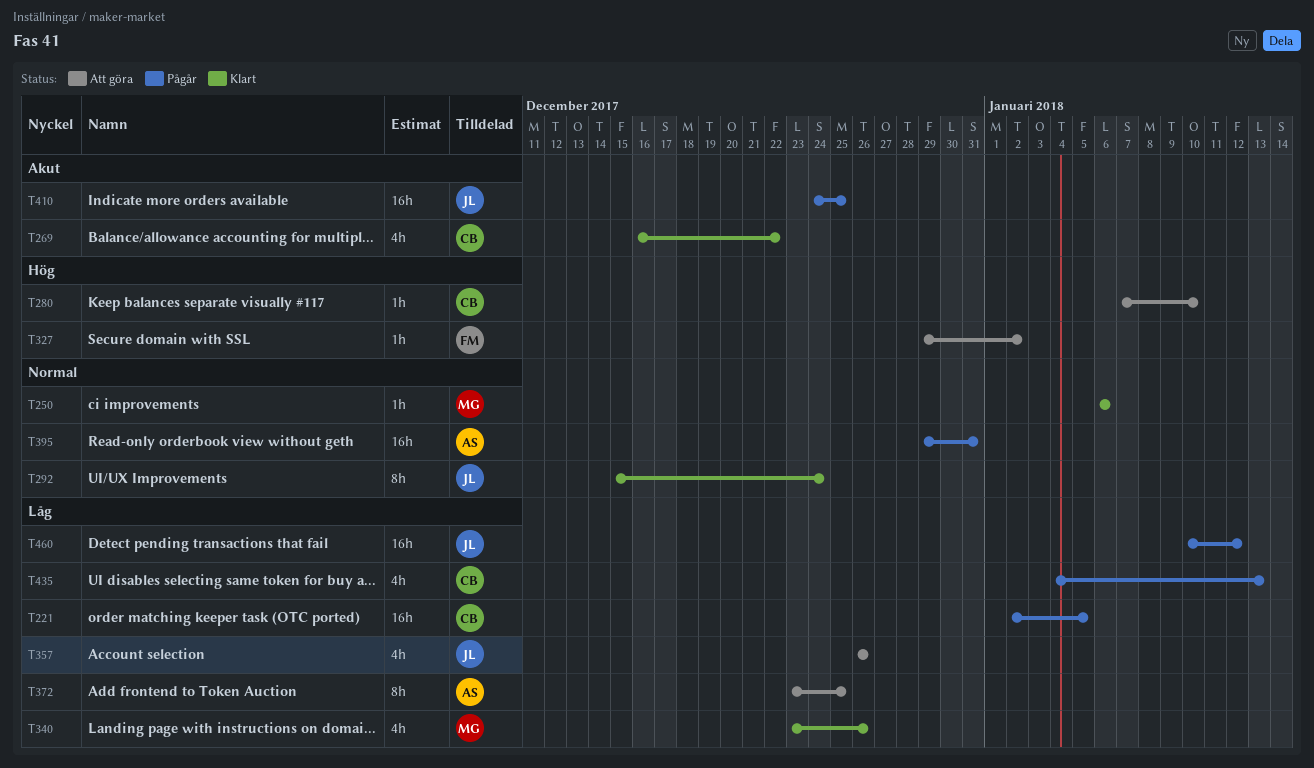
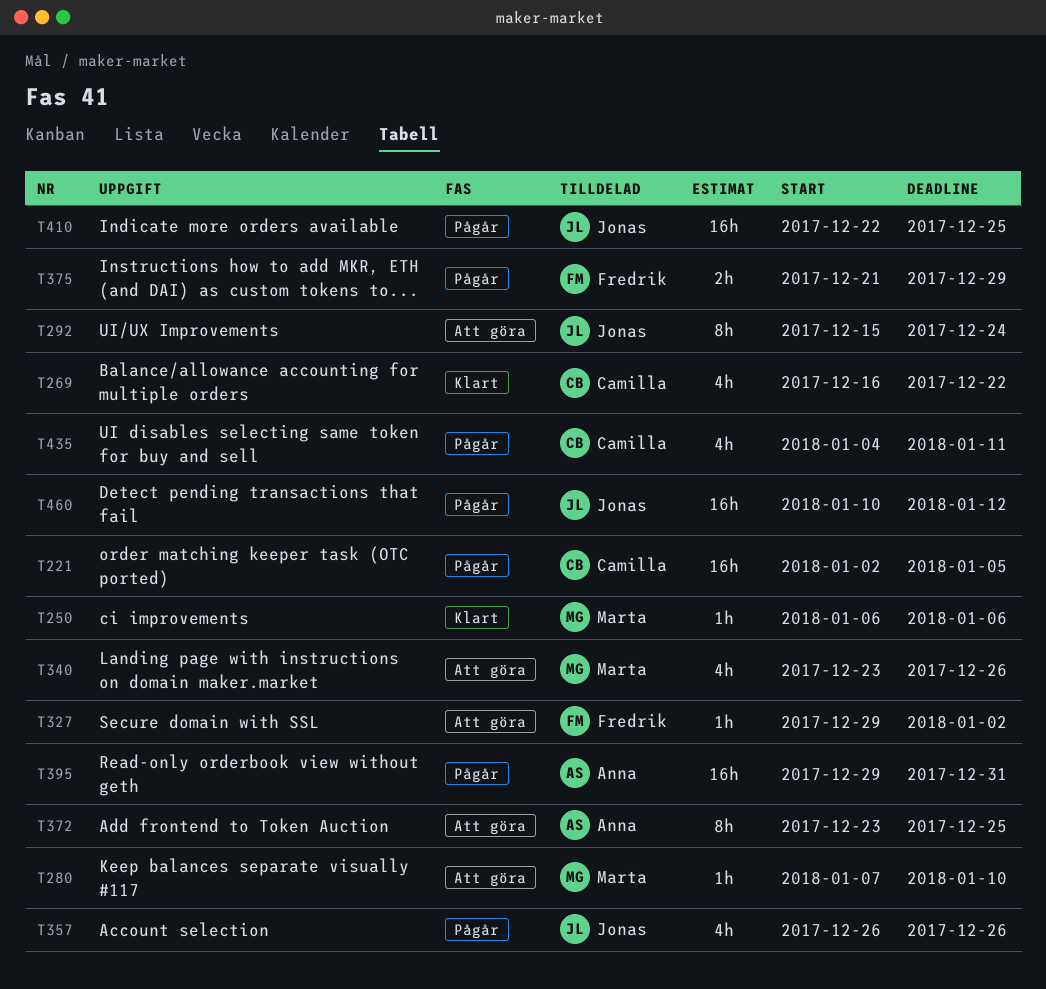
T280, owner: Camilla -> Marta
T292, status: Klart -> Att göra
T340, status: Klart -> Att göra
T357, status: Att göra -> Pågår
T375: none -> present
T410, start: Dec 24 -> Dec 22
T435, due: Jan 13 -> Jan 11

